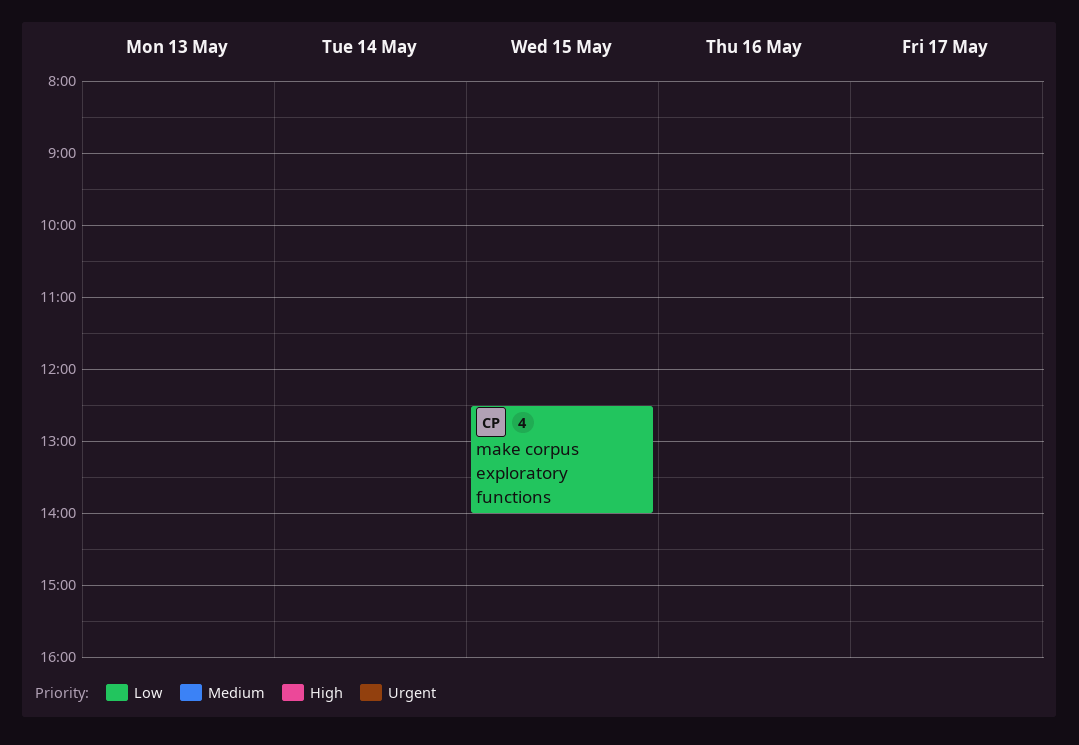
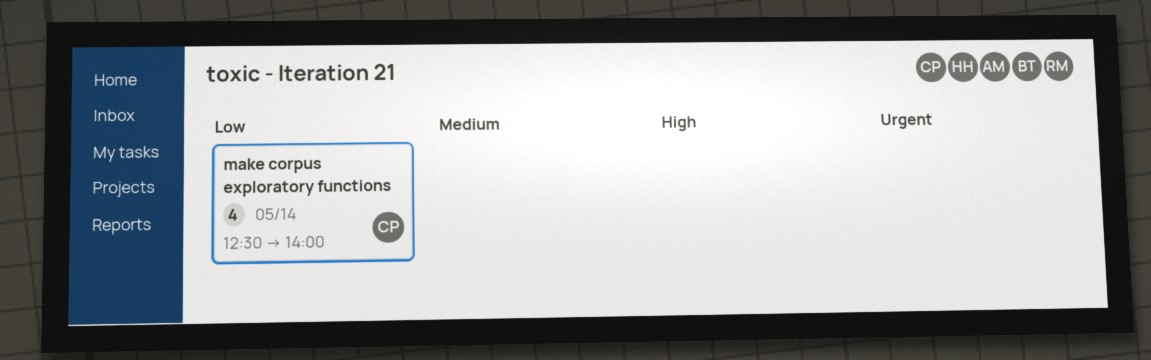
make corpus exploratory functions, day: May 15 -> May 14

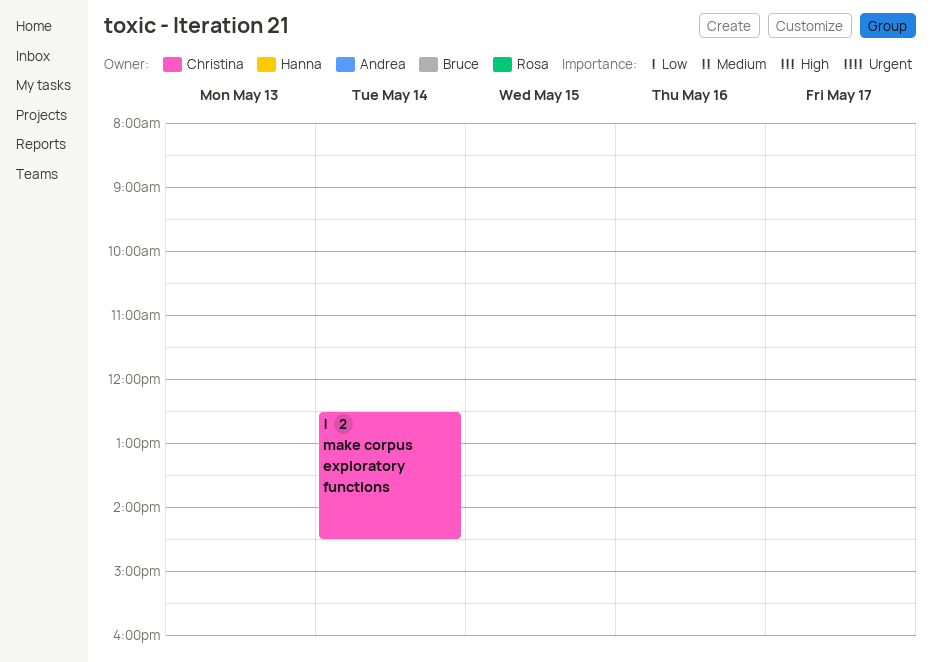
make corpus exploratory functions, estimate: 4 -> 2
make corpus exploratory functions, ends: 14:00 -> 14:30

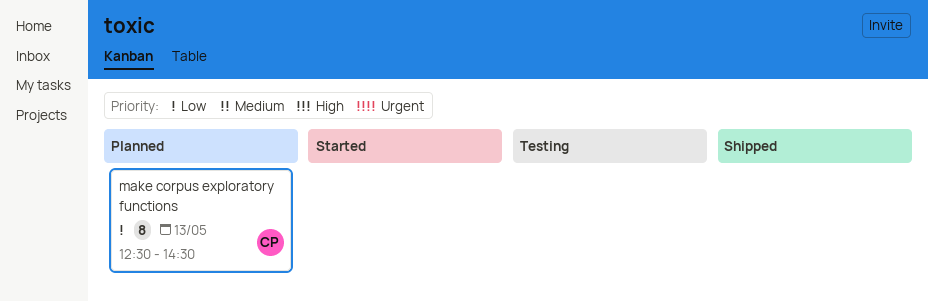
make corpus exploratory functions, estimate: 2 -> 8
make corpus exploratory functions, day: May 14 -> May 13

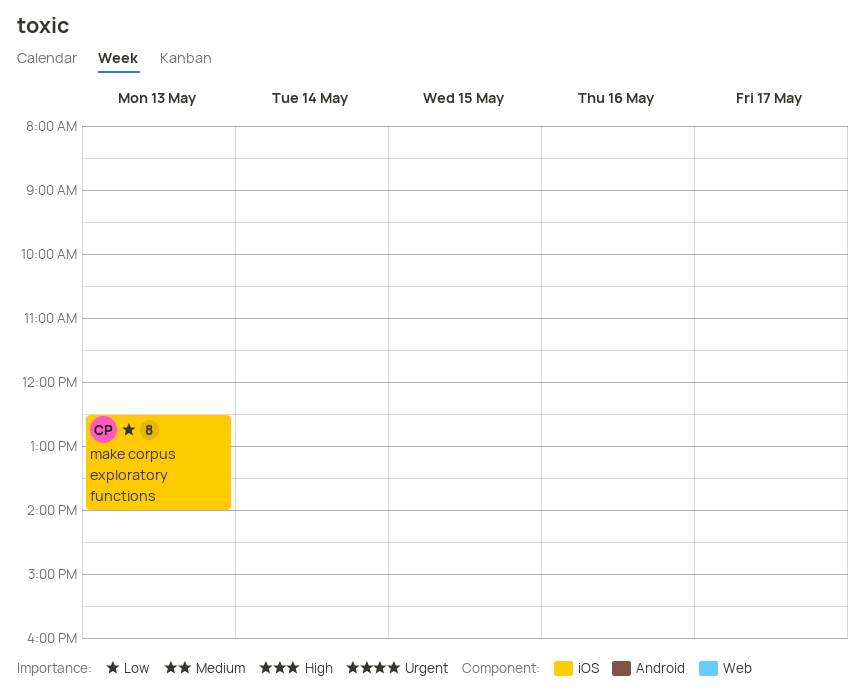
make corpus exploratory functions, ends: 14:30 -> 14:00

